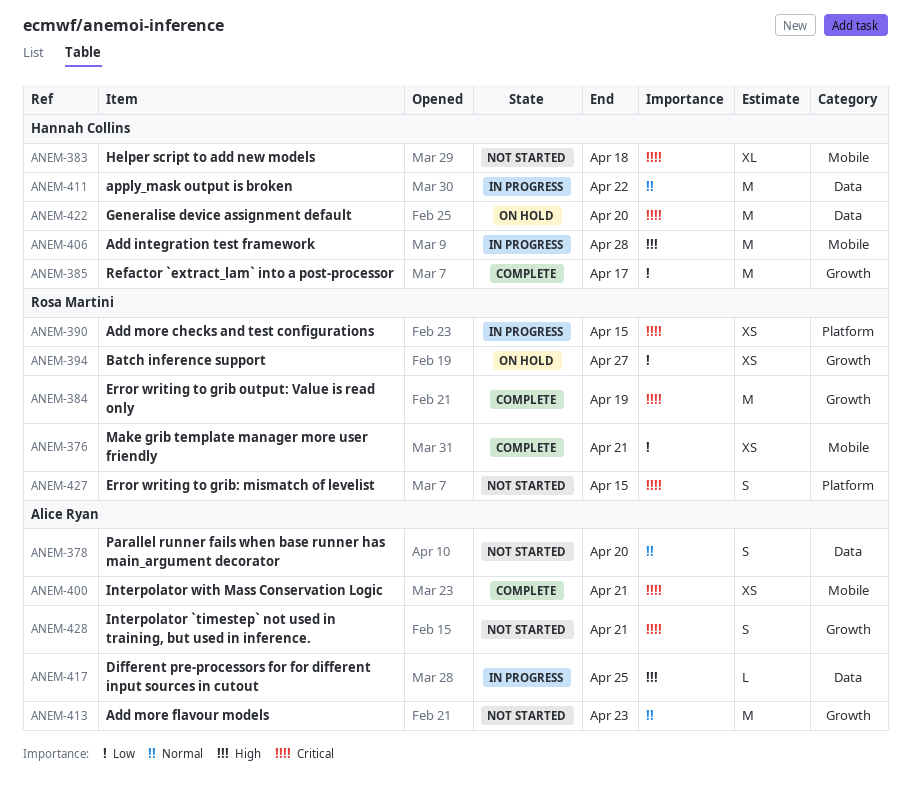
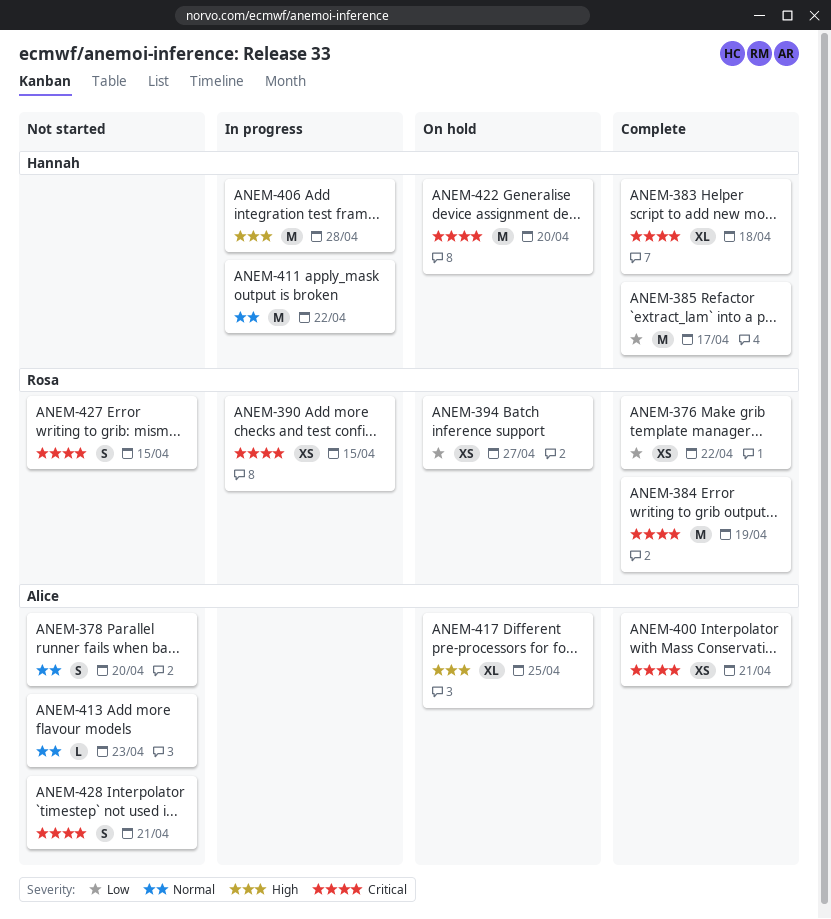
ANEM-376, due: Apr 21 -> Apr 22
ANEM-383, status: Not started -> Complete
ANEM-413, estimate: M -> L
ANEM-417, status: In progress -> On hold
ANEM-417, estimate: L -> XL

